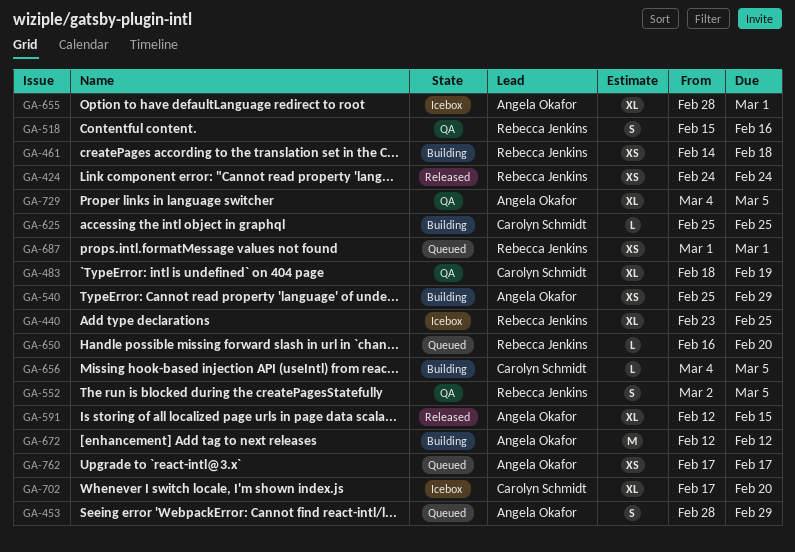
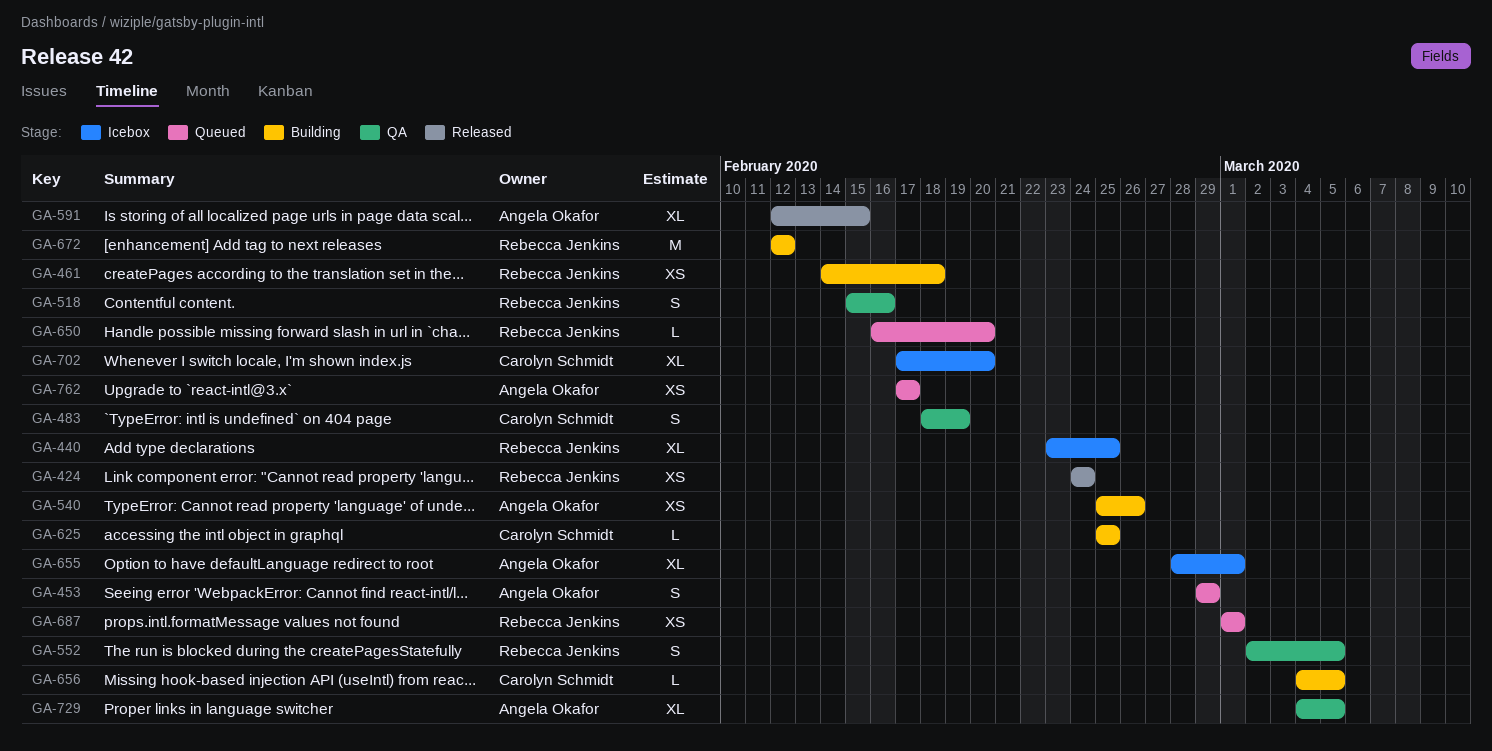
GA-453, start: Feb 28 -> Feb 29
GA-483, estimate: XL -> S
GA-540, due: Feb 29 -> Feb 26
GA-672, owner: Angela Okafor -> Rebecca Jenkins

